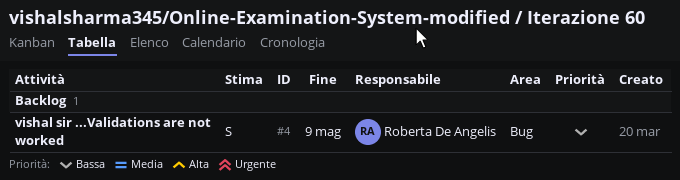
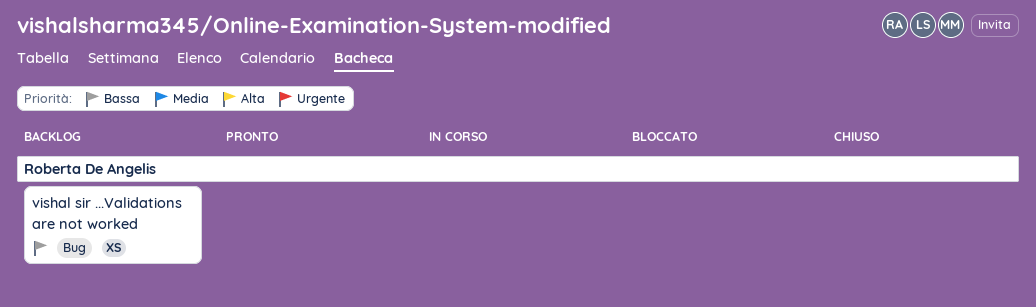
vishal sir ...Validations are not worked, estimate: S -> XS

